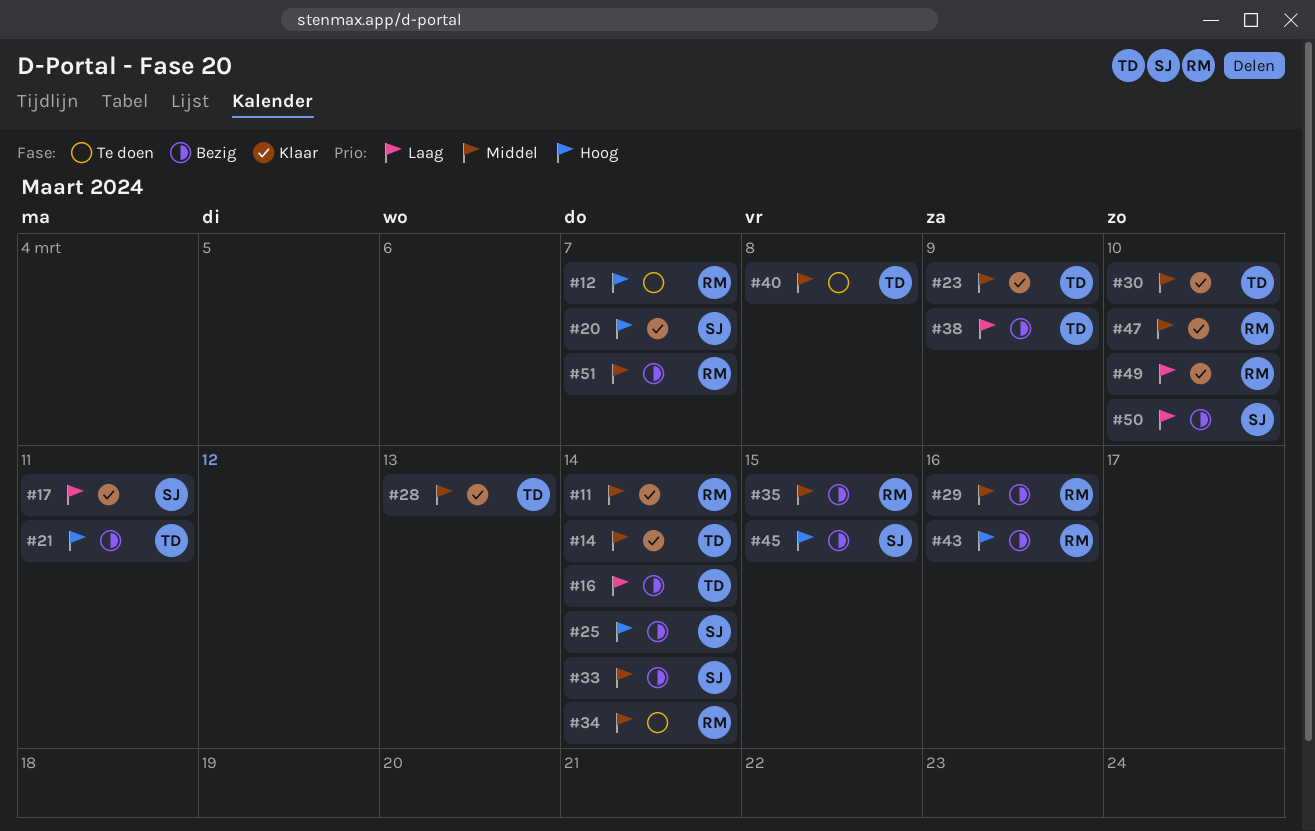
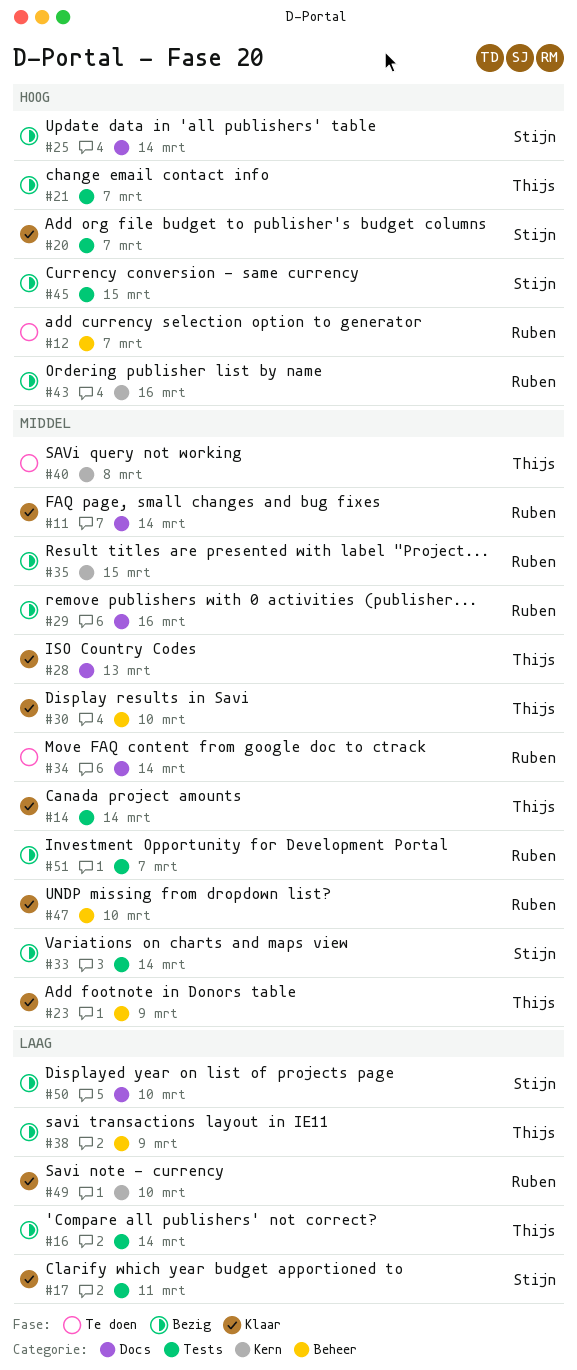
#21, due: Mar 11 -> Mar 7

